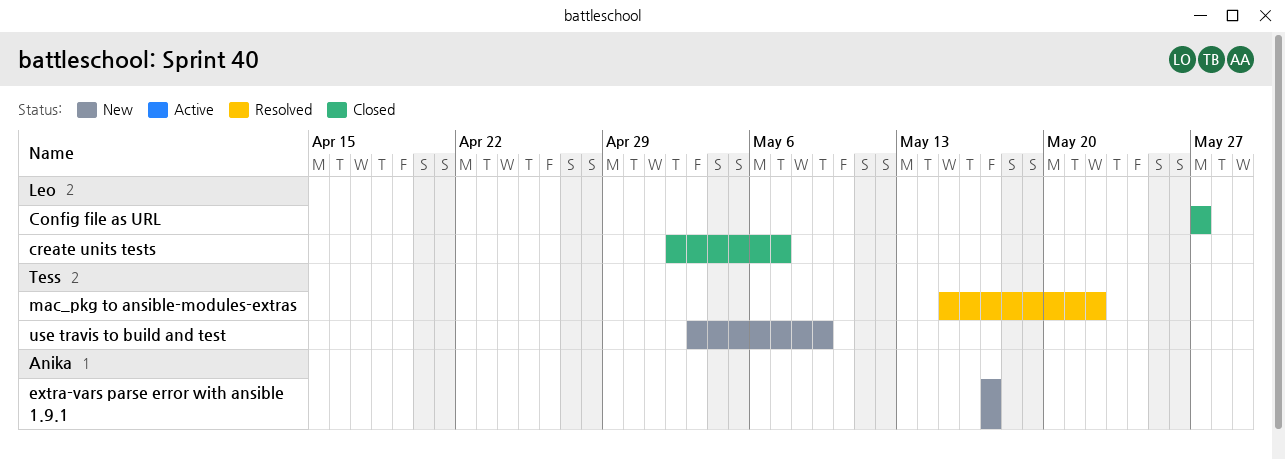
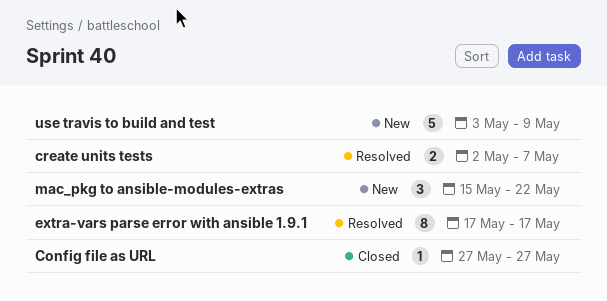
create units tests, status: Closed -> Resolved
extra-vars parse error with ansible 1.9.1, status: New -> Resolved
mac_pkg to ansible-modules-extras, status: Resolved -> New

